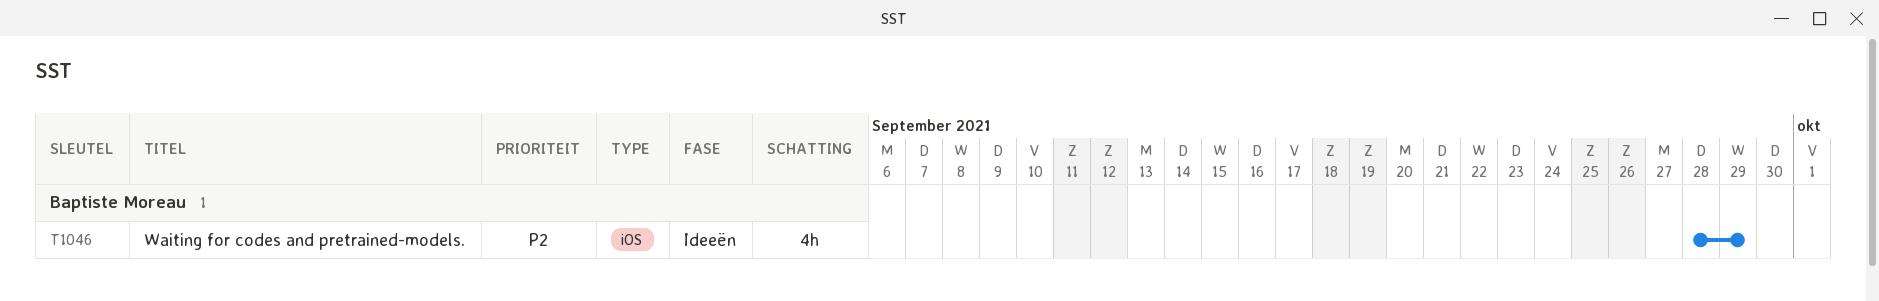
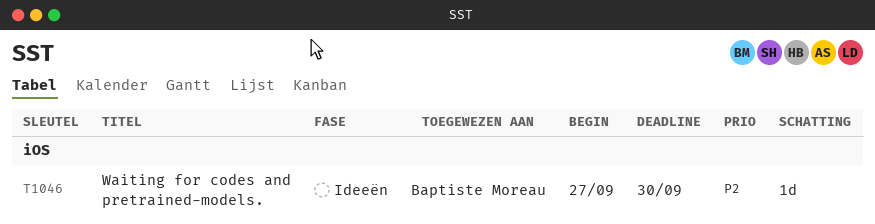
T1046, estimate: 4h -> 1d
T1046, start: Sep 28 -> Sep 27
T1046, due: Sep 29 -> Sep 30

